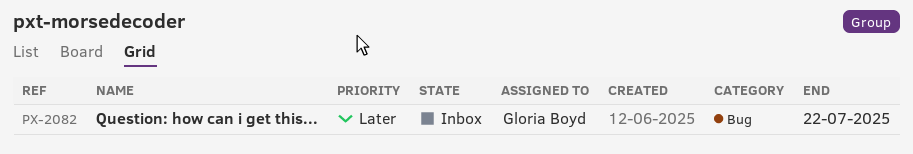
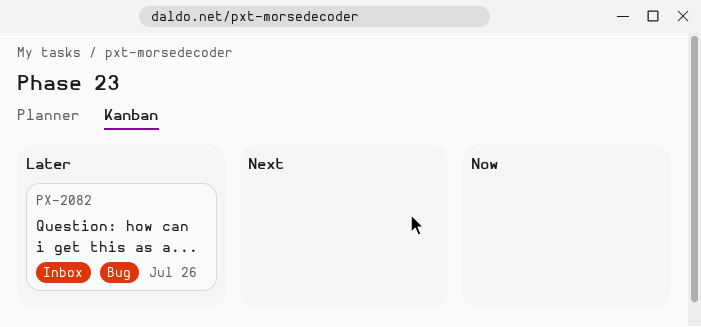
PX-2082, due: Jul 22 -> Jul 26

